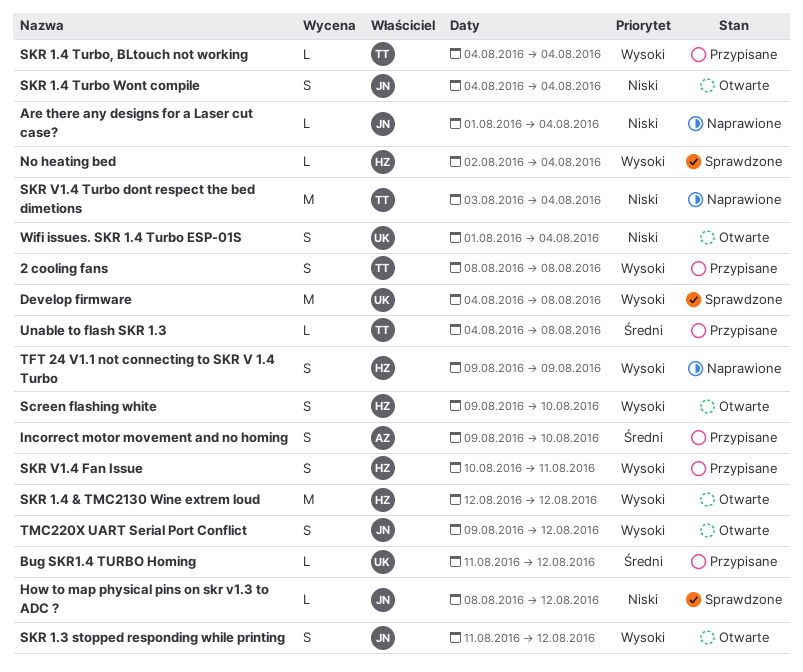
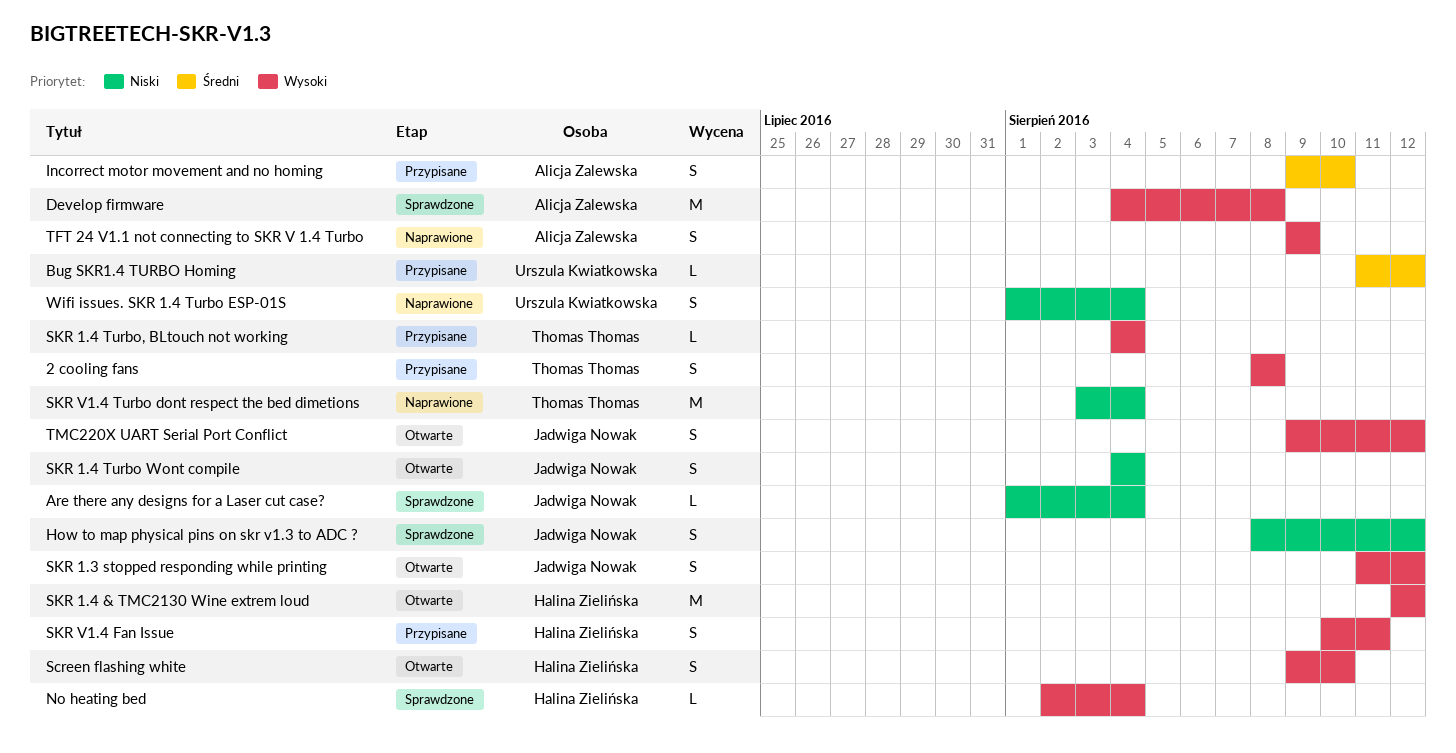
Are there any designs for a Laser cut case?, status: Naprawione -> Sprawdzone
Develop firmware, owner: Urszula Kwiatkowska -> Alicja Zalewska
How to map physical pins on skr v1.3 to ADC ?, estimate: L -> S
TFT 24 V1.1 not connecting to SKR V 1.4 Turbo, owner: Halina Zielińska -> Alicja Zalewska
Unable to flash SKR 1.3: present -> none
Wifi issues. SKR 1.4 Turbo ESP-01S, status: Otwarte -> Naprawione

